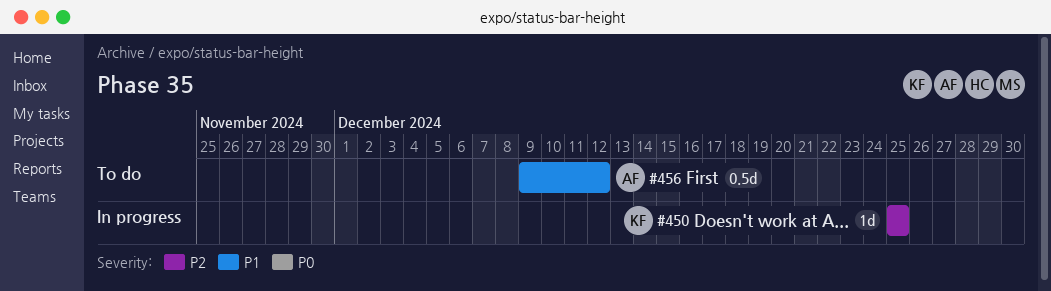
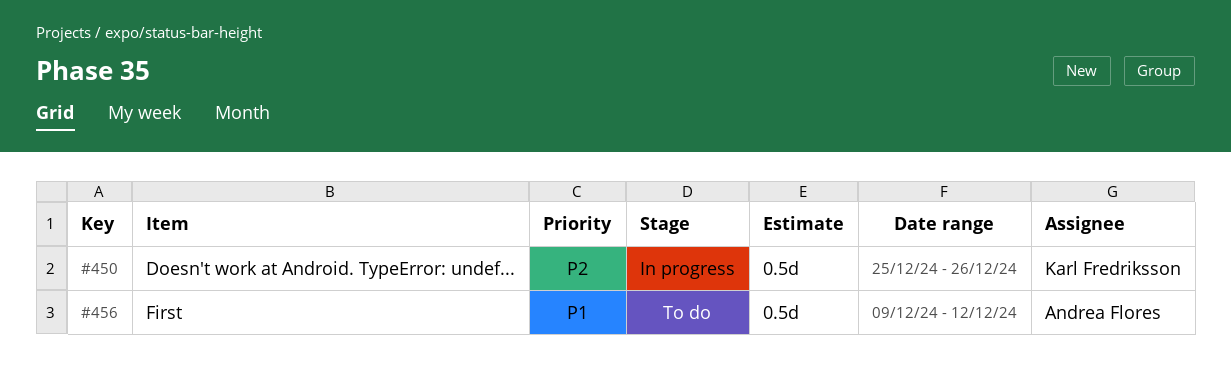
#450, estimate: 1d -> 0.5d
#450, due: Dec 25 -> Dec 26

